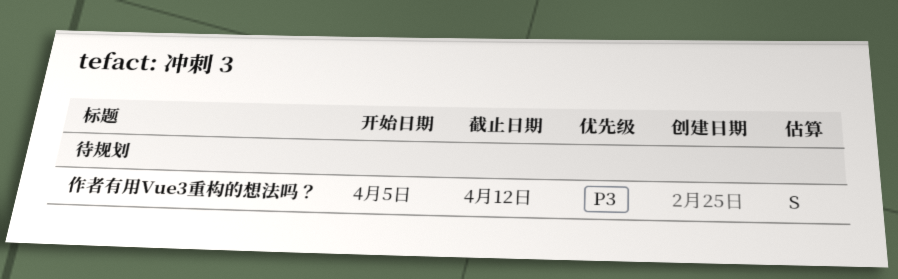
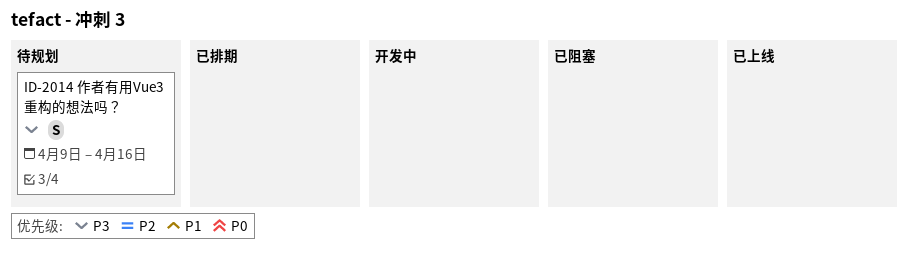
作者有用Vue3重构的想法吗？, start: Apr 5 -> Apr 9
作者有用Vue3重构的想法吗？, due: Apr 12 -> Apr 16

